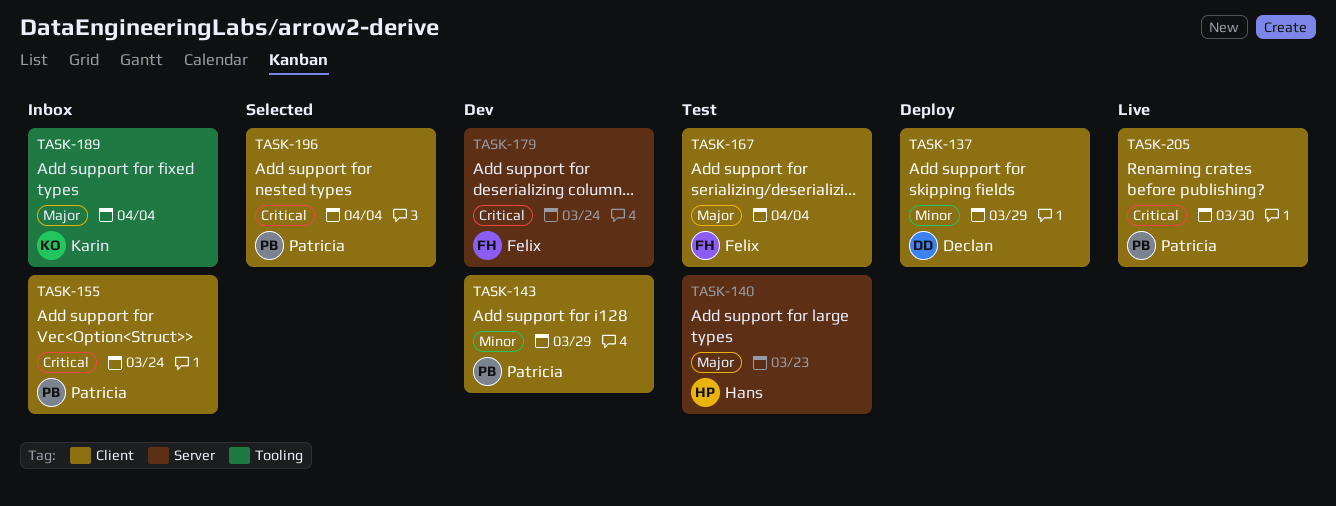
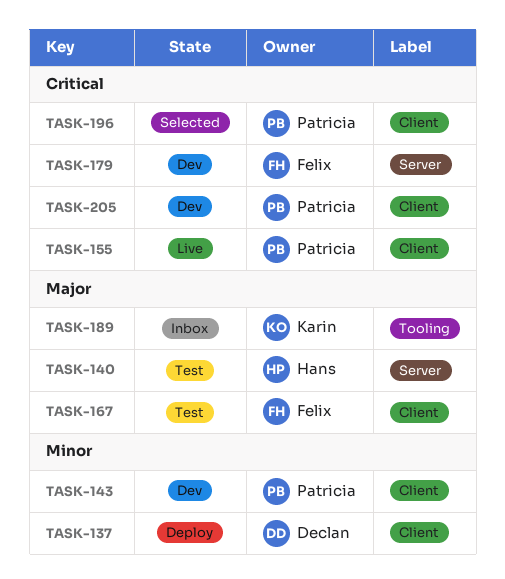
TASK-155, status: Inbox -> Live
TASK-205, status: Live -> Dev

